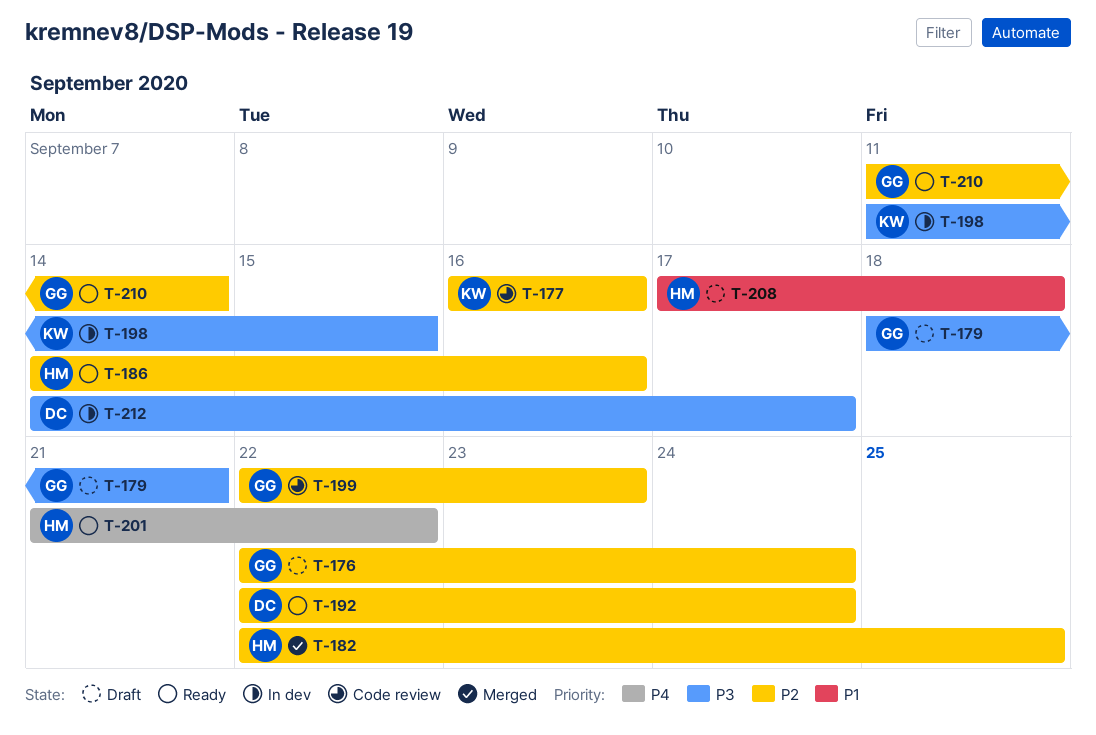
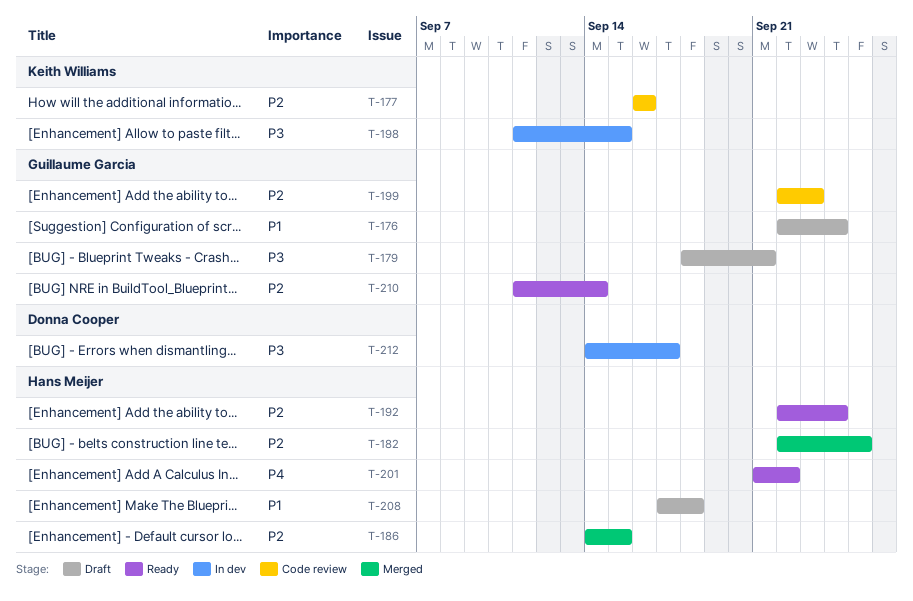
T-176, priority: P2 -> P1
T-186, status: Ready -> Merged
T-186, due: Sep 16 -> Sep 15
T-192, owner: Donna Cooper -> Hans Meijer

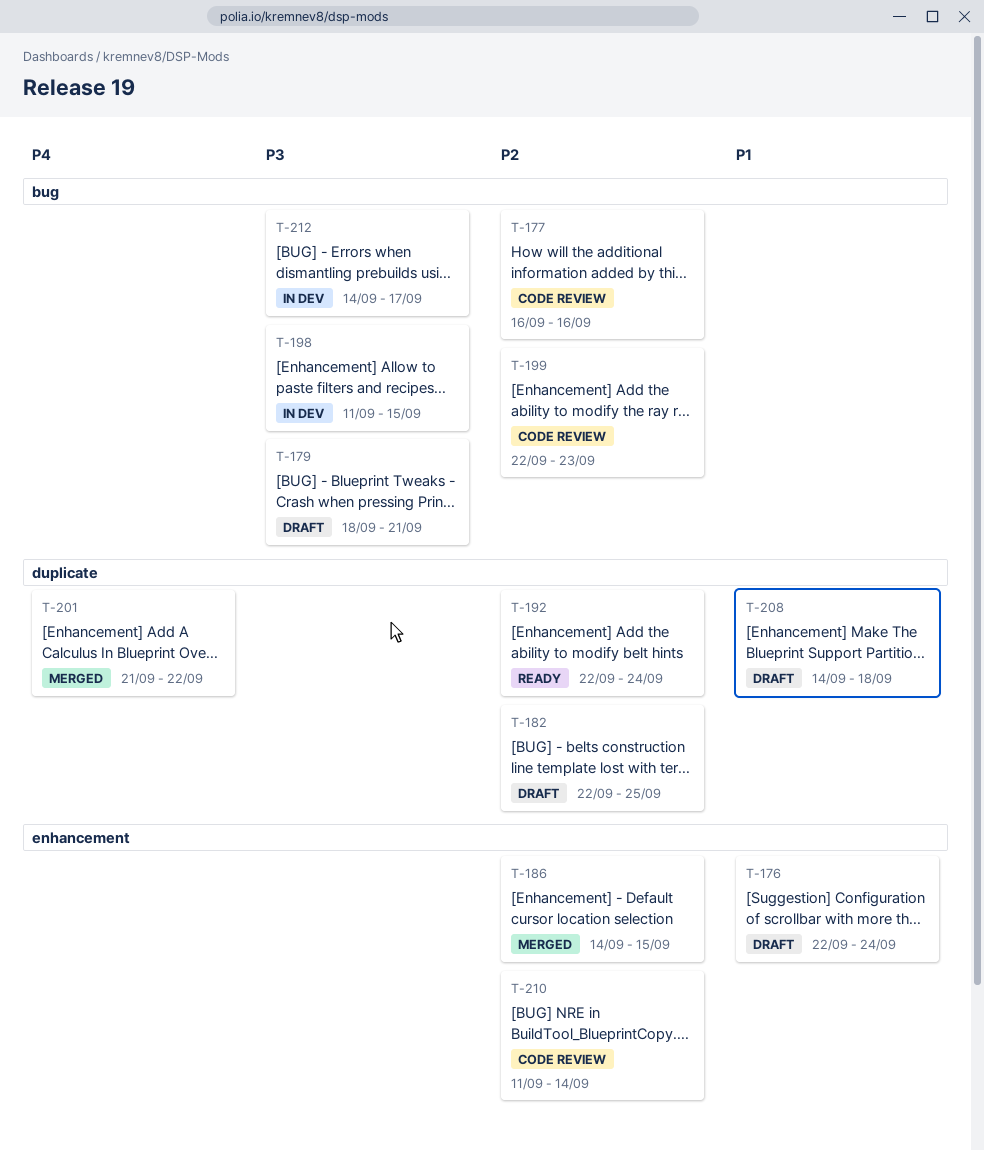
T-182, status: Merged -> Draft
T-201, status: Ready -> Merged
T-208, start: Sep 17 -> Sep 14
T-210, status: Ready -> Code review

